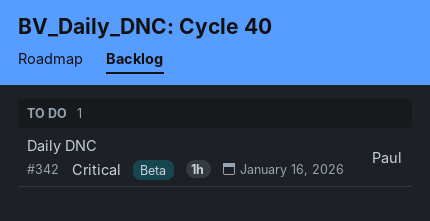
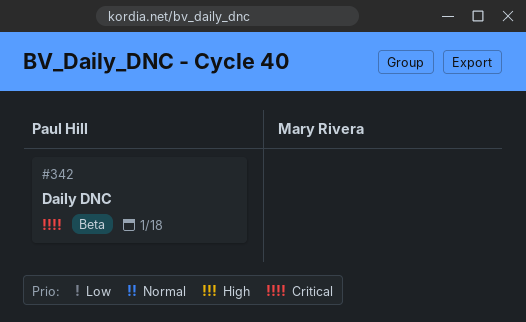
#342, due: Jan 16 -> Jan 18

